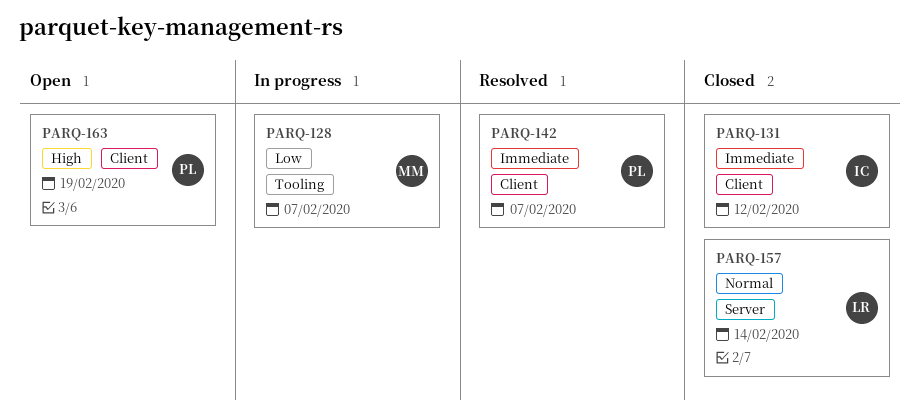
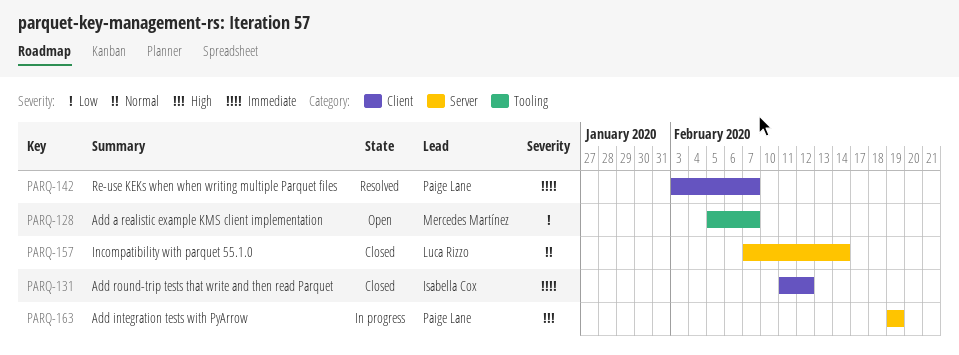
PARQ-128, status: In progress -> Open
PARQ-163, status: Open -> In progress
PARQ-163, label: Client -> Server

